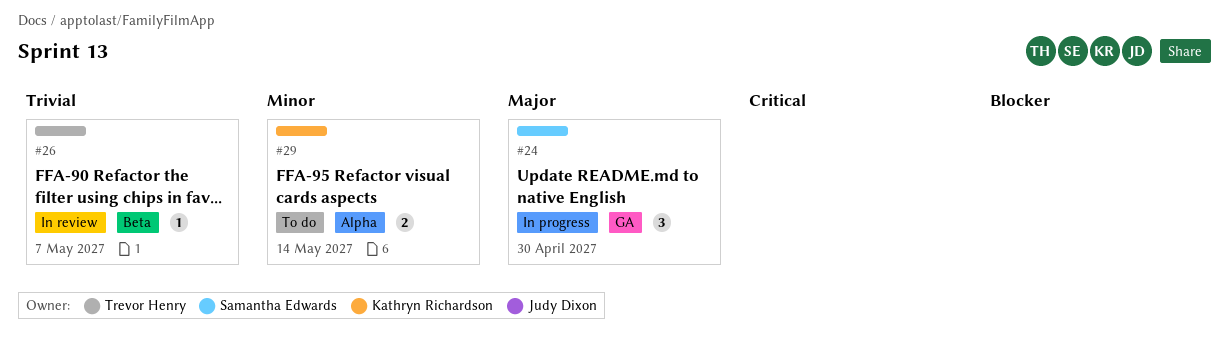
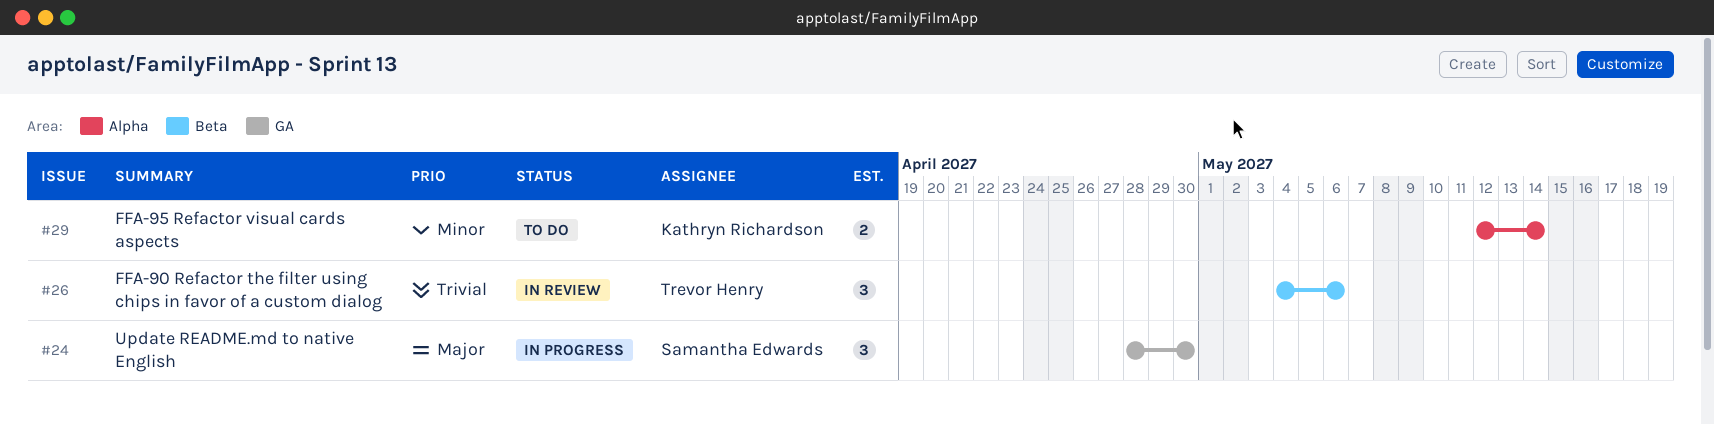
#26, estimate: 1 -> 3
#26, due: May 7 -> May 6

